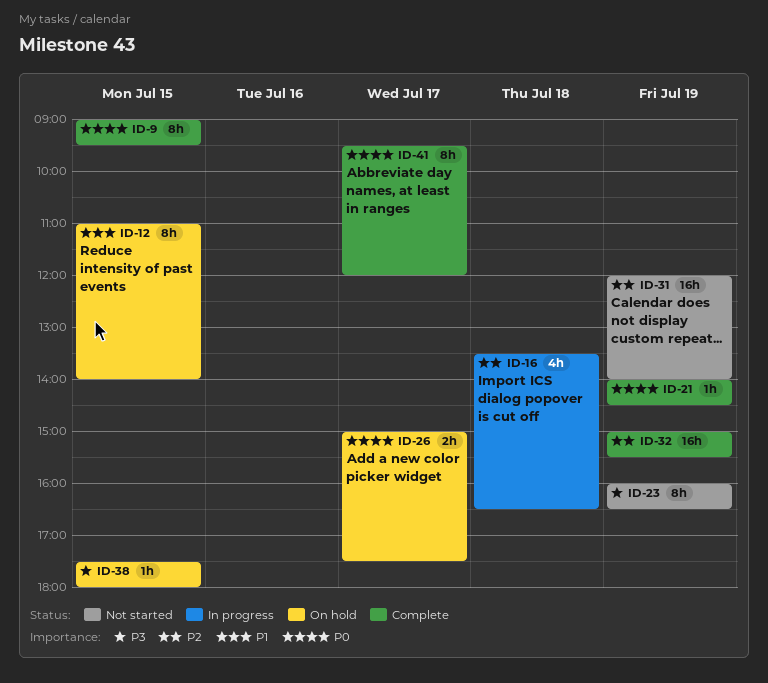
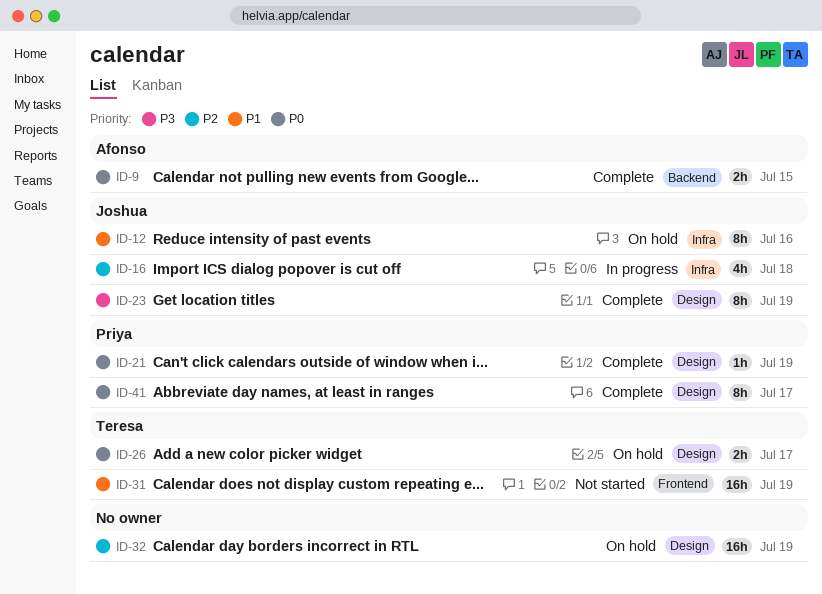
ID-9, estimate: 8h -> 2h
ID-12, day: Jul 15 -> Jul 16
ID-23, status: Not started -> Complete
ID-31, priority: P2 -> P1
ID-32, status: Complete -> On hold
ID-38: present -> none

